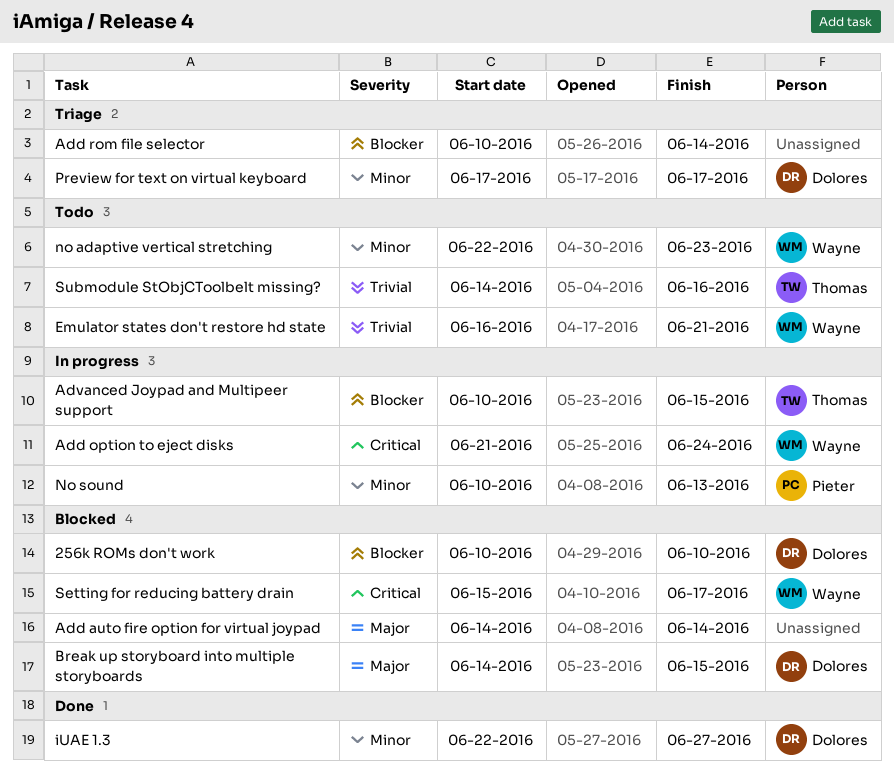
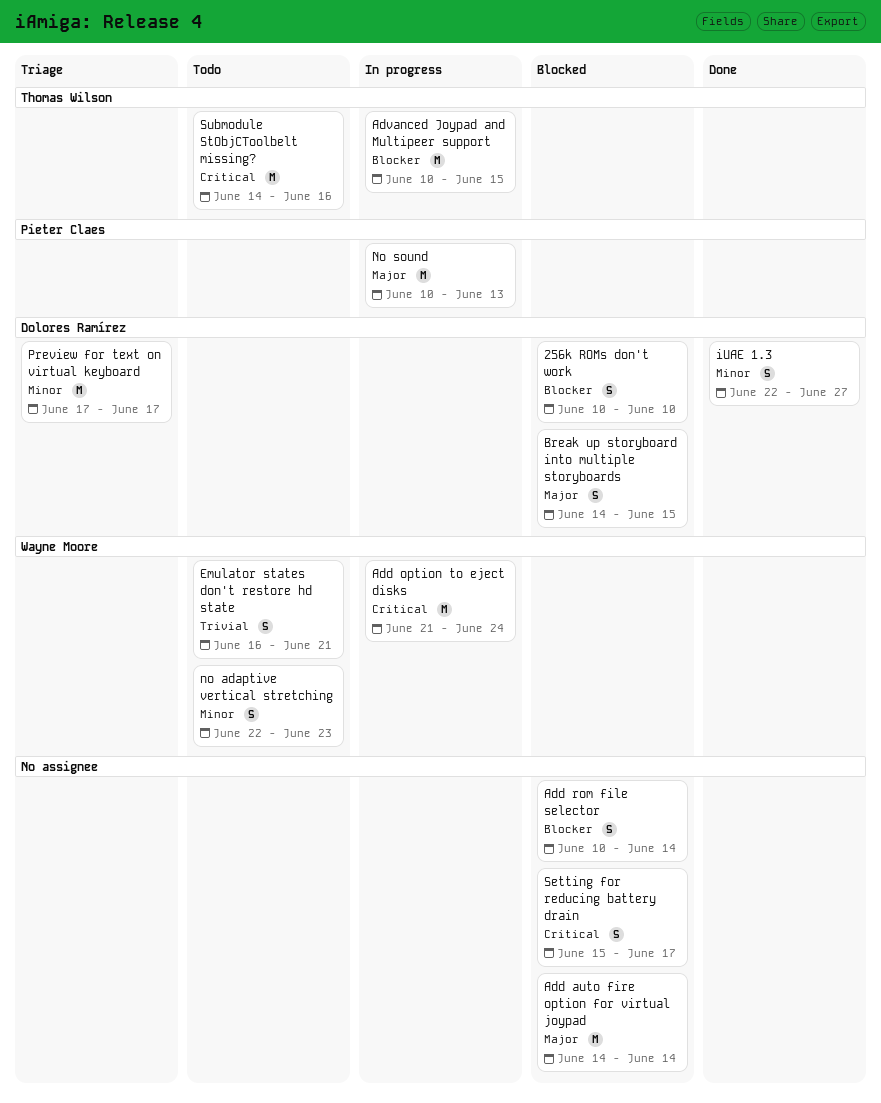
Add rom file selector, status: Triage -> Blocked
No sound, priority: Minor -> Major
Setting for reducing battery drain, owner: Wayne Moore -> none
Submodule StObjCToolbelt missing?, priority: Trivial -> Critical

